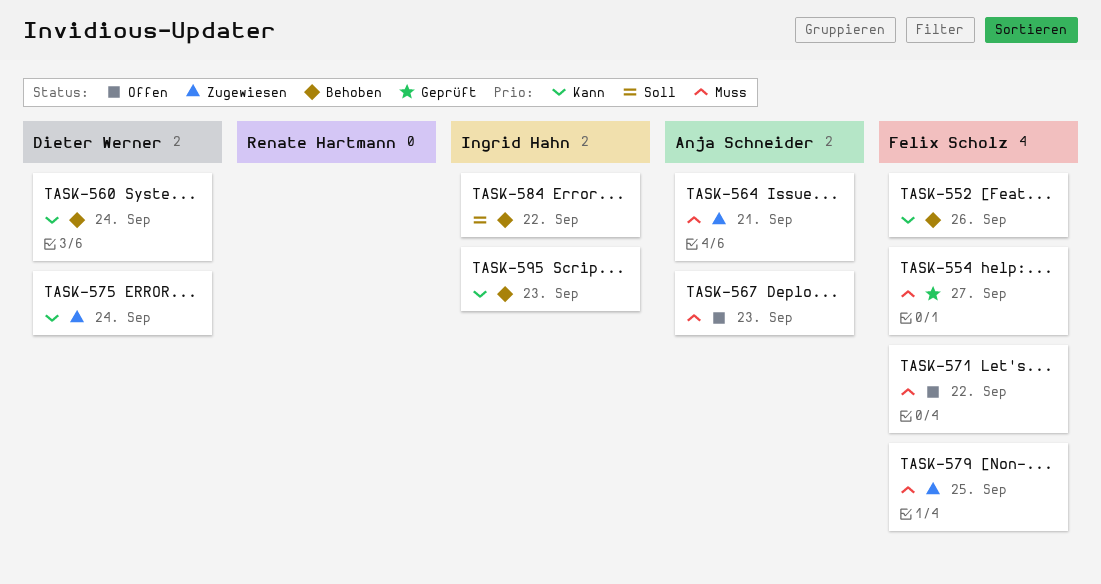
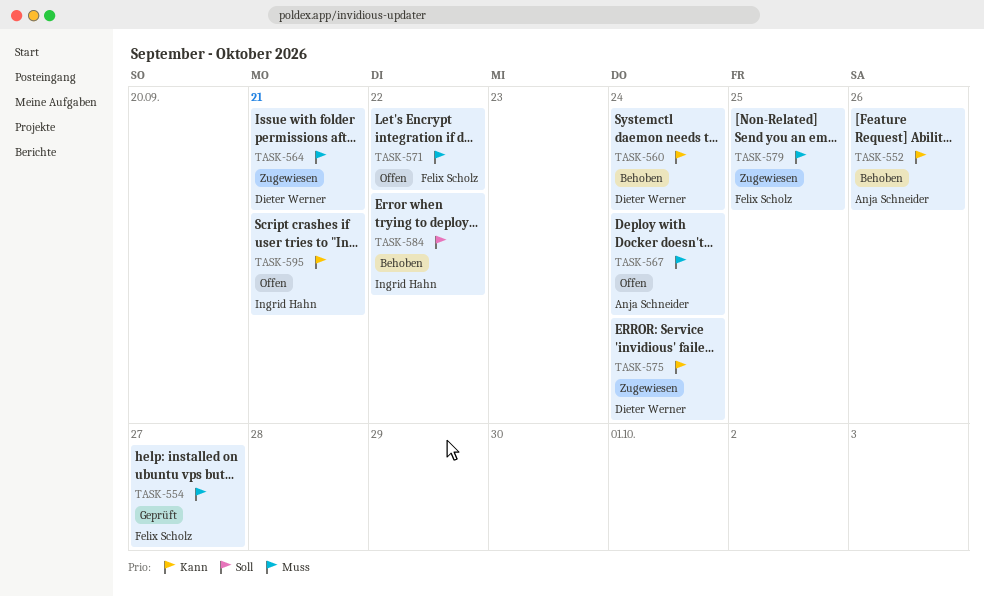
TASK-552, owner: Felix Scholz -> Anja Schneider
TASK-564, owner: Anja Schneider -> Dieter Werner
TASK-567, day: Sep 23 -> Sep 24
TASK-595, status: Behoben -> Offen
TASK-595, day: Sep 23 -> Sep 21

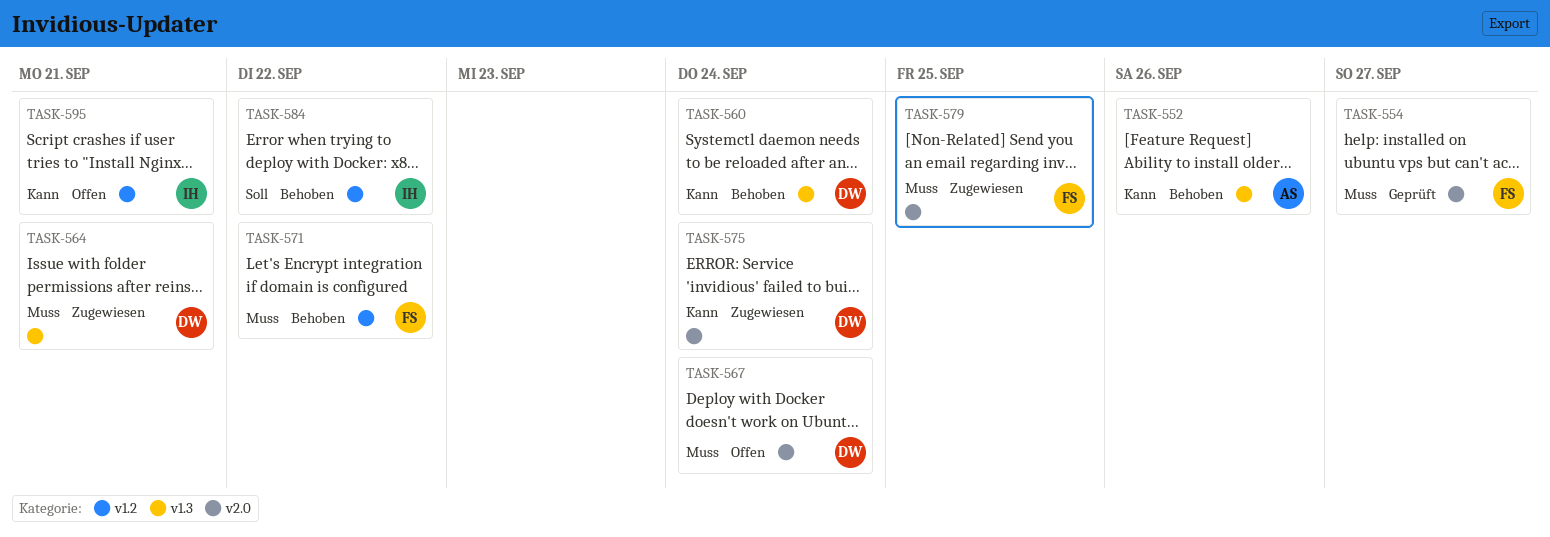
TASK-567, owner: Anja Schneider -> Dieter Werner
TASK-571, status: Offen -> Behoben

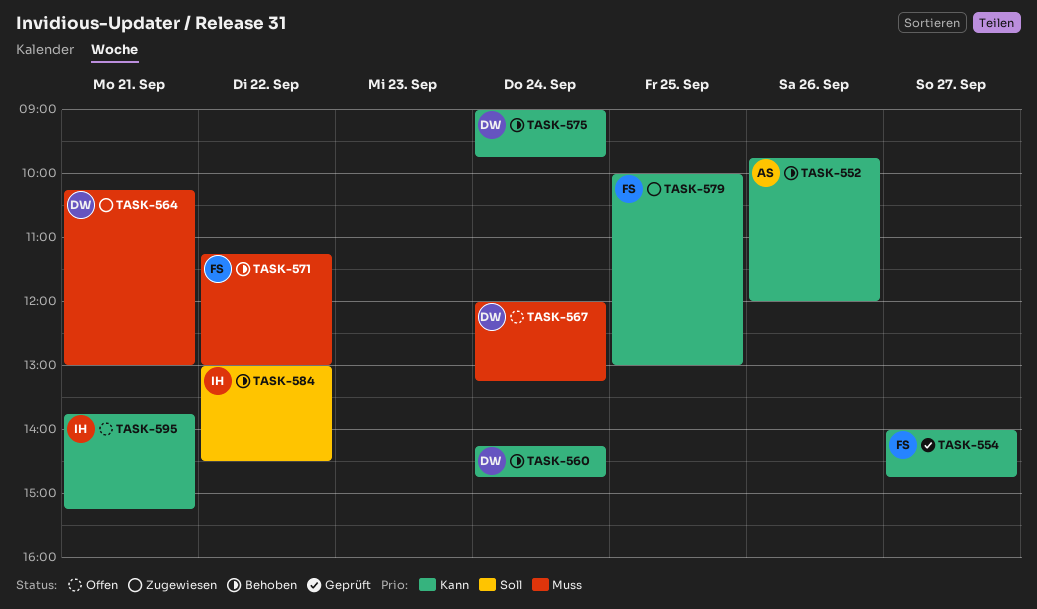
TASK-554, priority: Muss -> Kann
TASK-575, status: Zugewiesen -> Behoben
TASK-579, priority: Muss -> Kann

